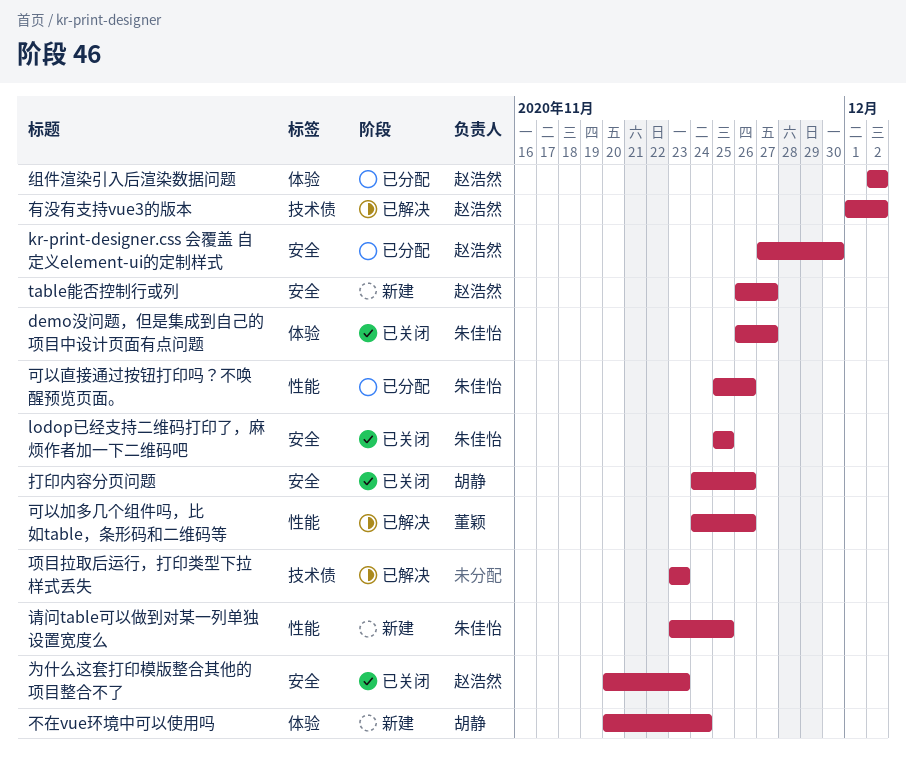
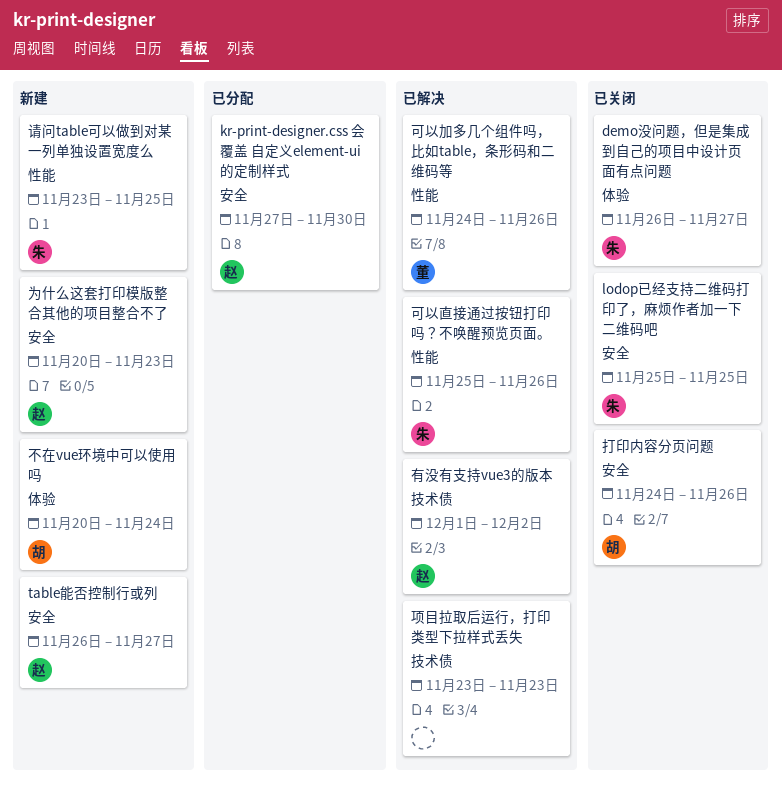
为什么这套打印模版整合其他的项目整合不了, status: 已关闭 -> 新建
可以直接通过按钮打印吗？不唤醒预览页面。, status: 已分配 -> 已解决
组件渲染引入后渲染数据问题: present -> none

